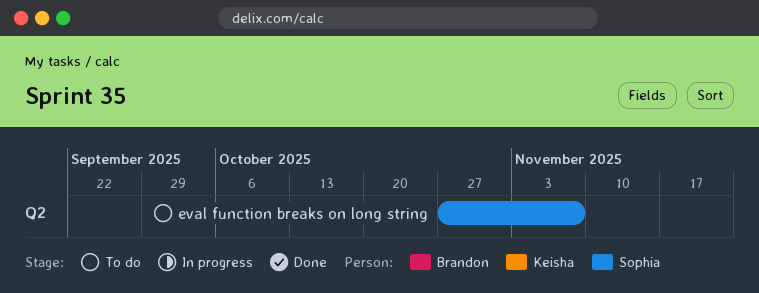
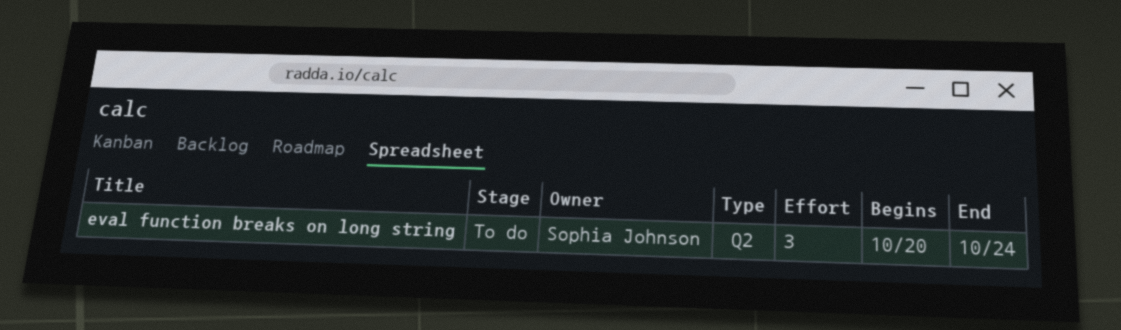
eval function breaks on long string, start: Oct 27 -> Oct 20
eval function breaks on long string, due: Nov 7 -> Oct 24

